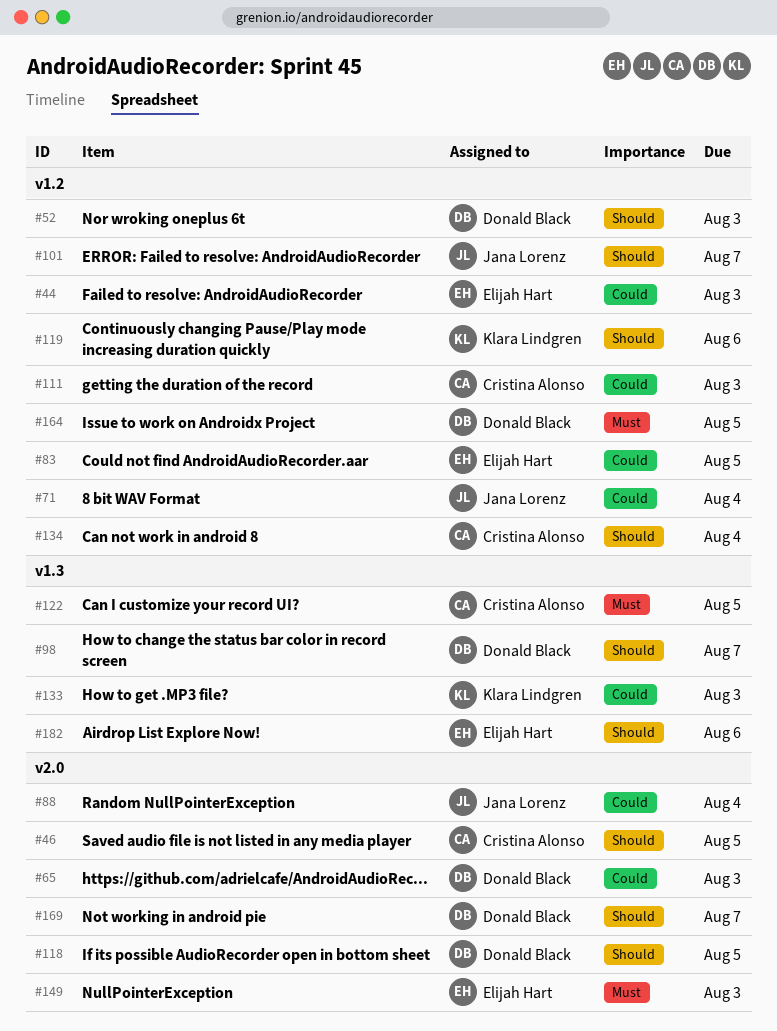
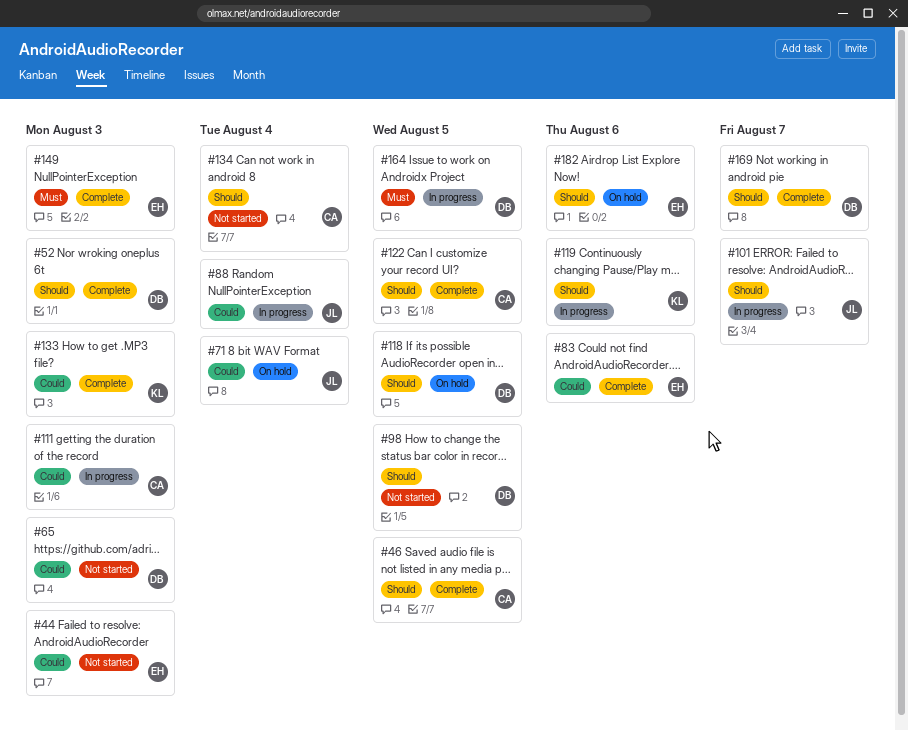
#83, due: Aug 5 -> Aug 6
#98, due: Aug 7 -> Aug 5
#122, priority: Must -> Should

